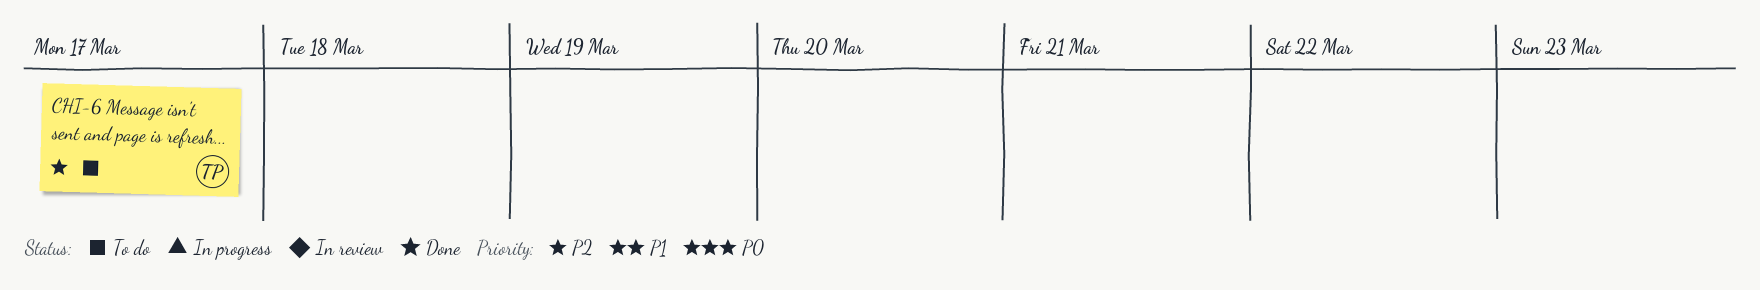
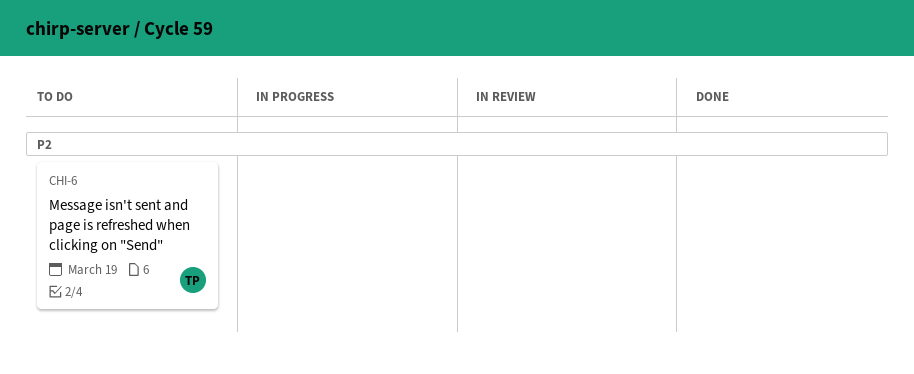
CHI-6, due: Mar 17 -> Mar 19

